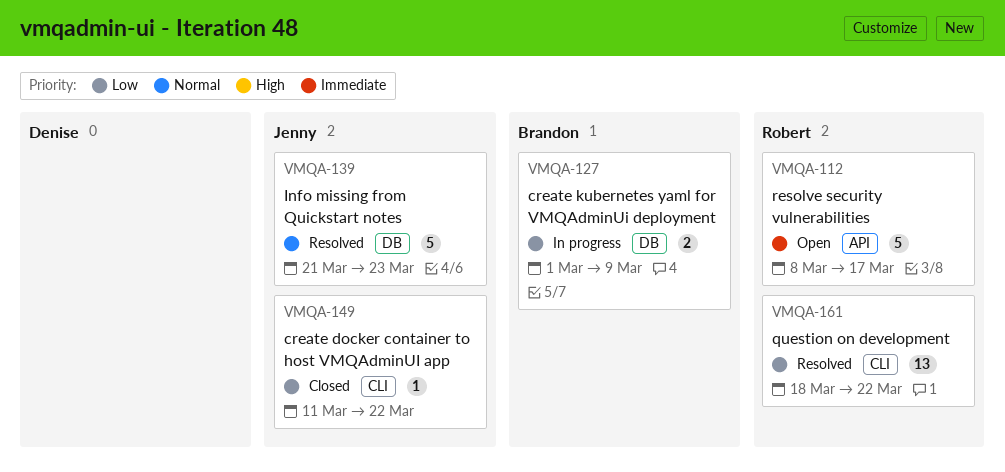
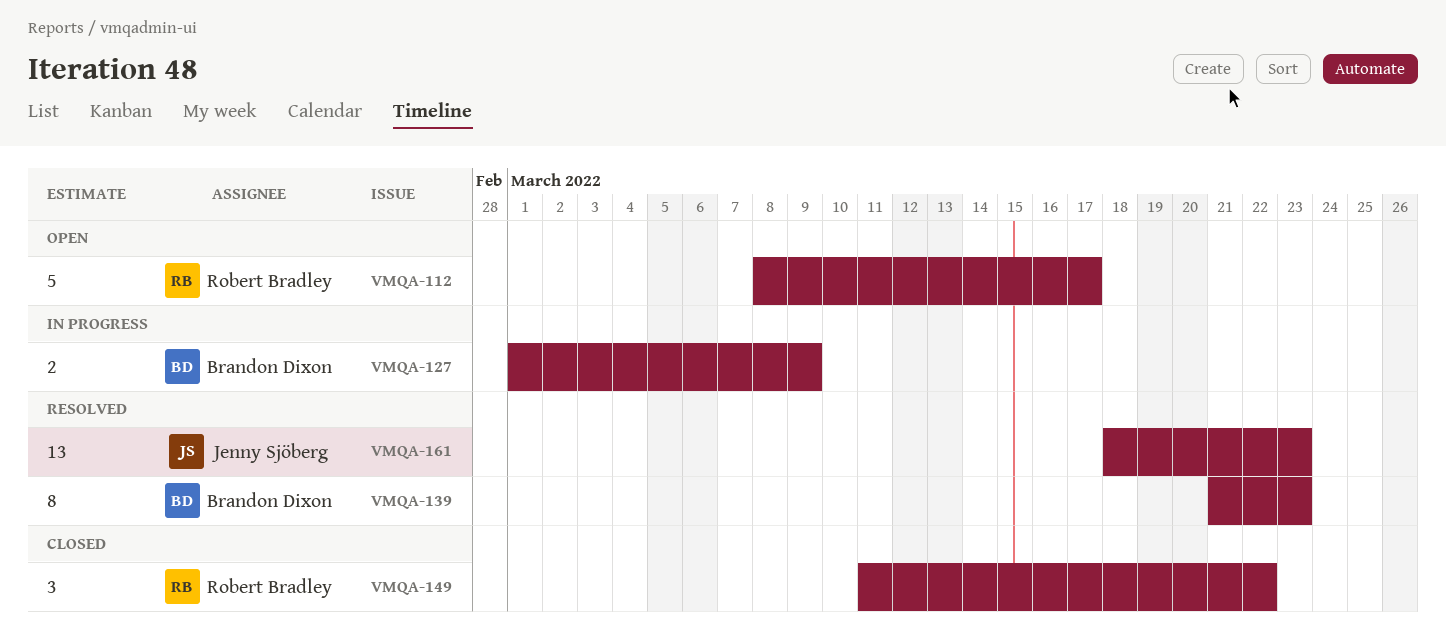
VMQA-139, owner: Jenny Sjöberg -> Brandon Dixon
VMQA-139, estimate: 5 -> 8
VMQA-149, owner: Jenny Sjöberg -> Robert Bradley
VMQA-149, estimate: 1 -> 3
VMQA-161, owner: Robert Bradley -> Jenny Sjöberg
VMQA-161, due: Mar 22 -> Mar 23

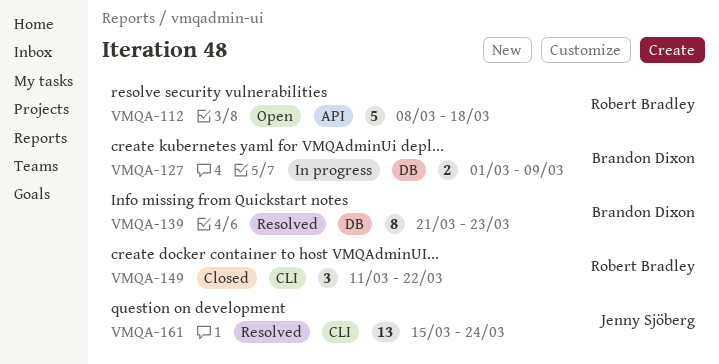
VMQA-112, due: Mar 17 -> Mar 18
VMQA-161, start: Mar 18 -> Mar 15
VMQA-161, due: Mar 23 -> Mar 24

